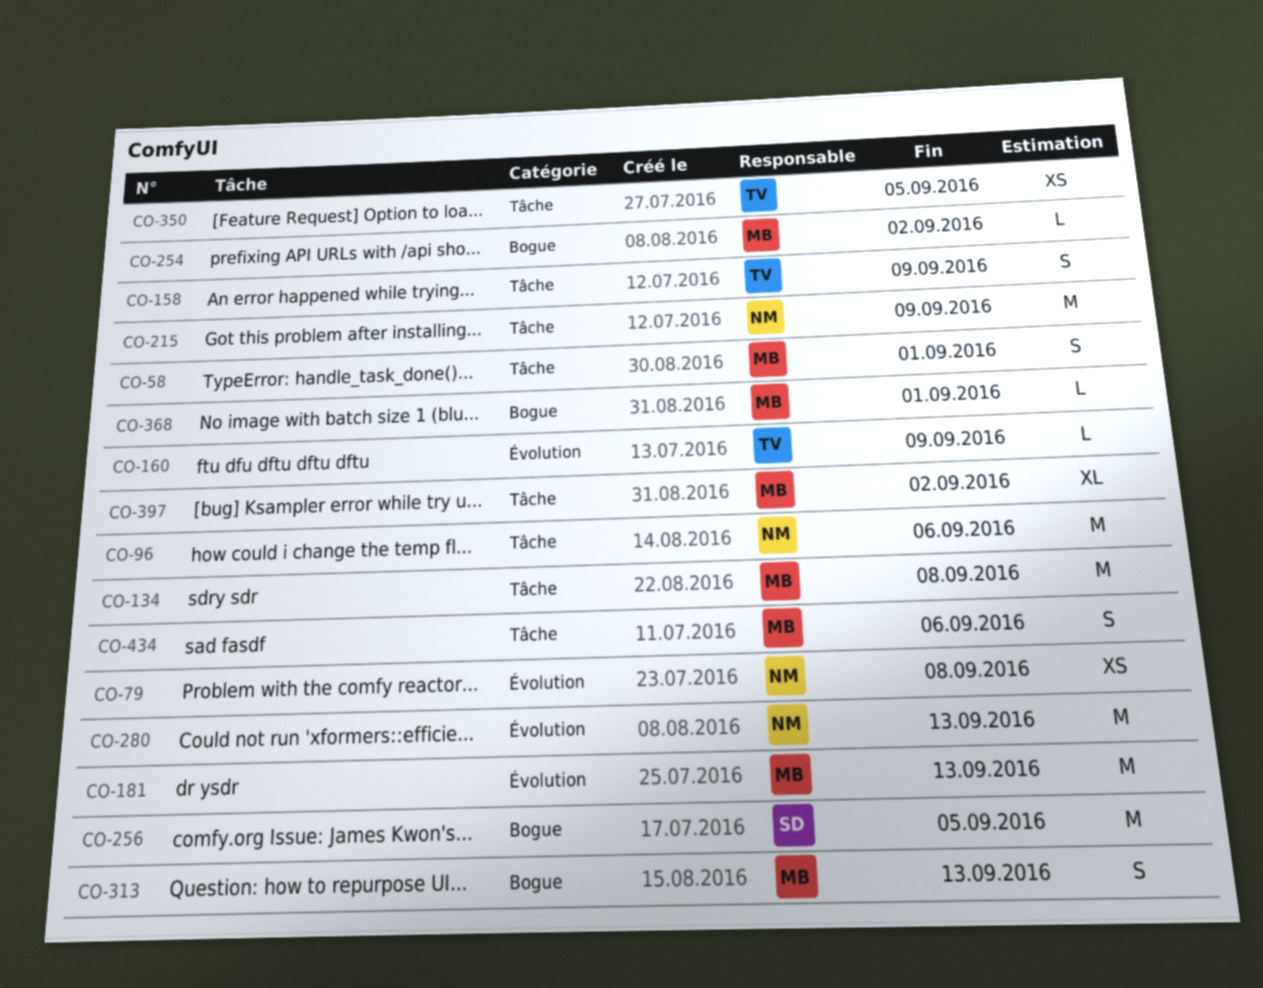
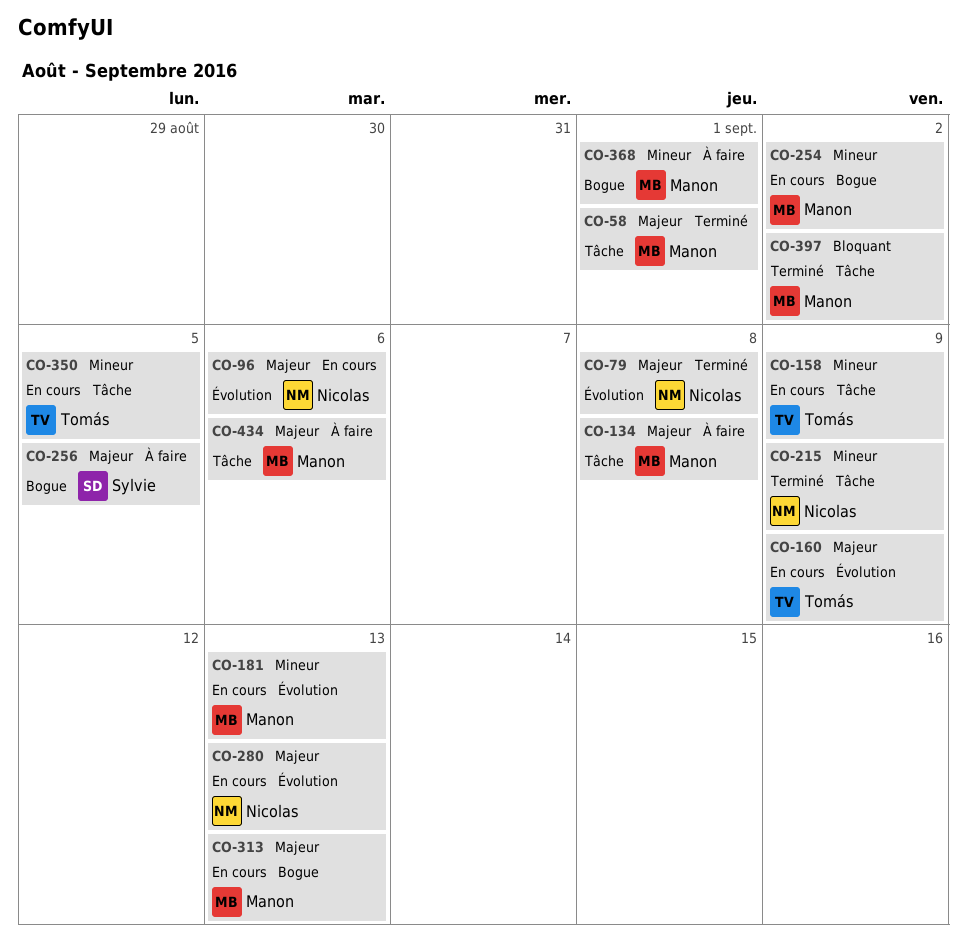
CO-96, label: Tâche -> Évolution

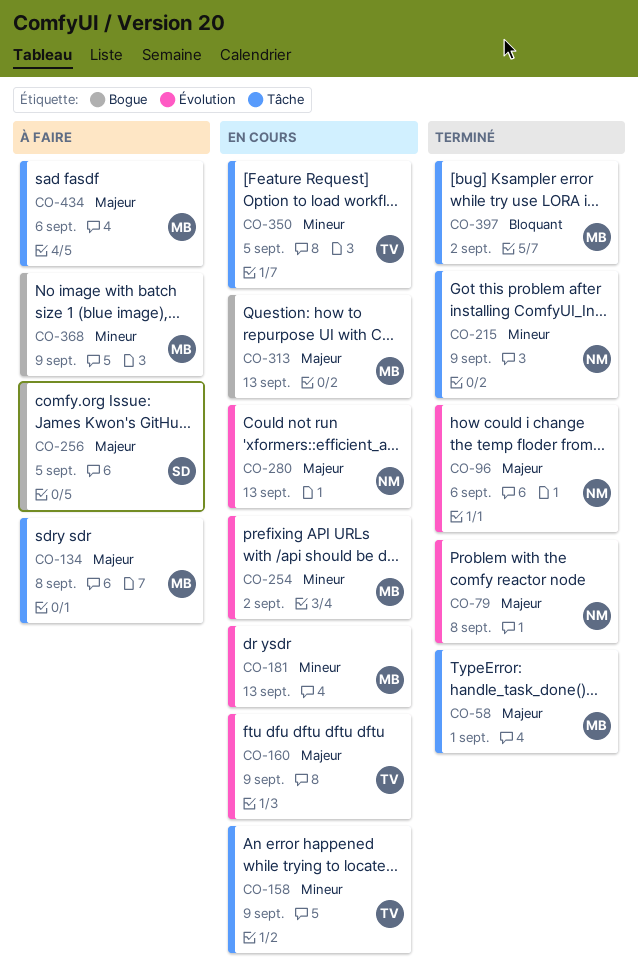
CO-96, status: En cours -> Terminé
CO-254, label: Bogue -> Évolution
CO-368, due: Sep 1 -> Sep 9

